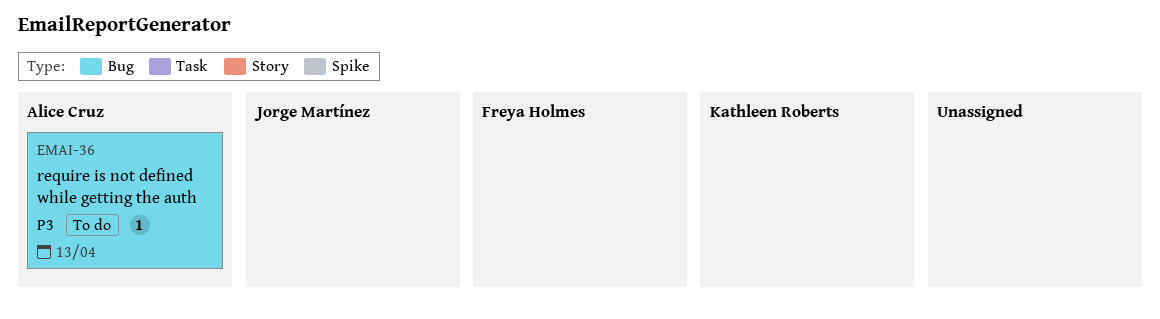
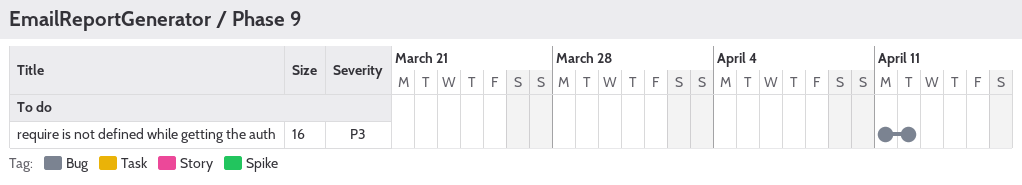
require is not defined while getting the auth, estimate: 1 -> 16
require is not defined while getting the auth, due: Apr 13 -> Apr 12

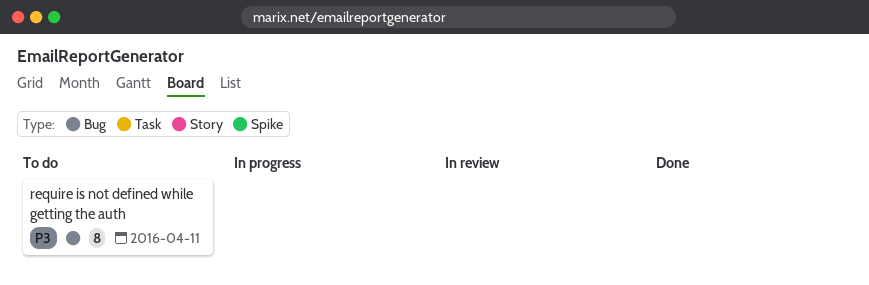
require is not defined while getting the auth, estimate: 16 -> 8
require is not defined while getting the auth, due: Apr 12 -> Apr 11

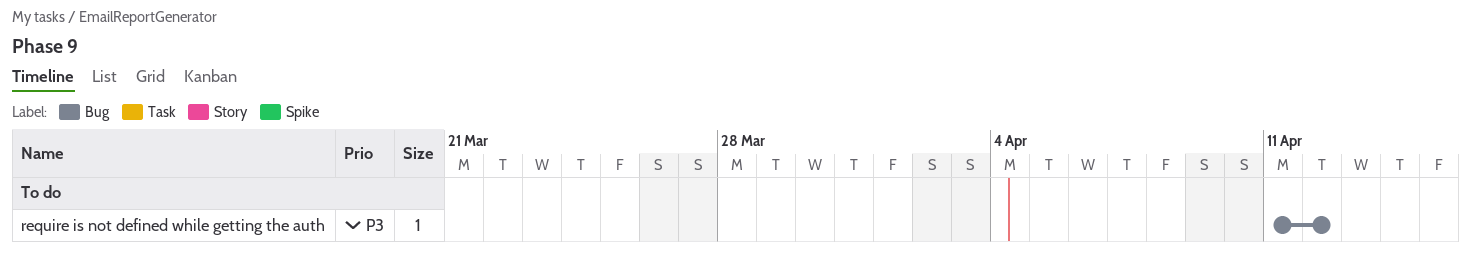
require is not defined while getting the auth, estimate: 8 -> 1
require is not defined while getting the auth, due: Apr 11 -> Apr 12

